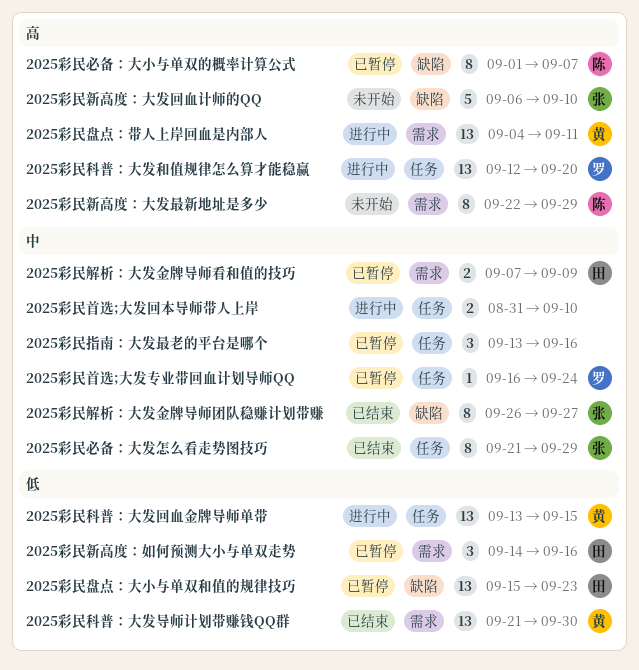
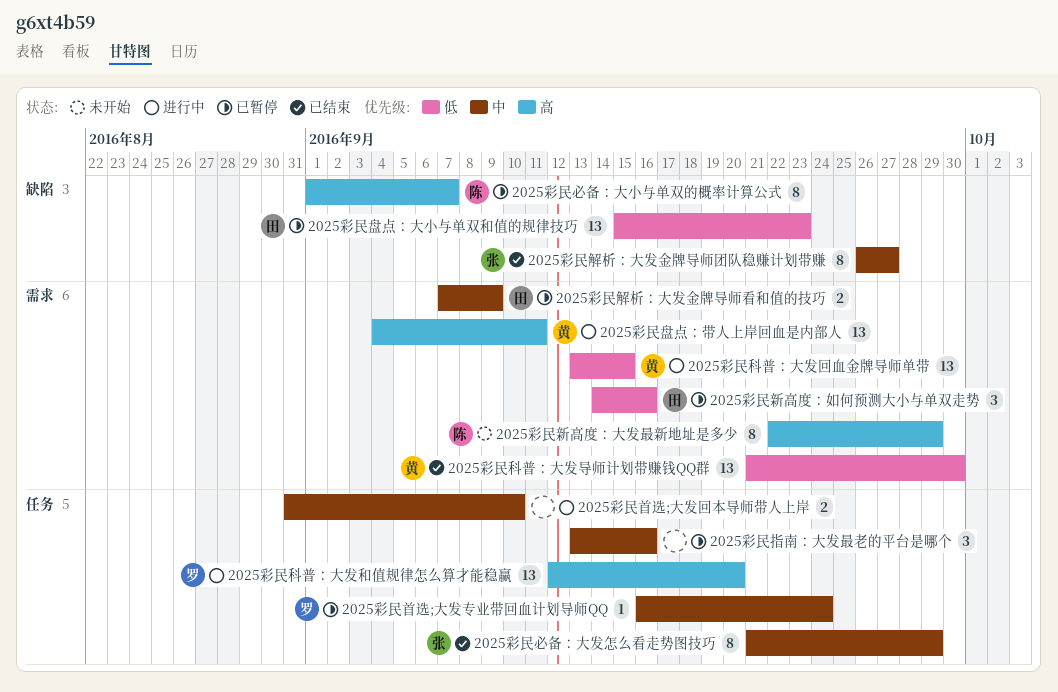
2025彩民新高度：大发回血计师的QQ: present -> none
2025彩民科普：大发回血金牌导师单带, label: 任务 -> 需求

